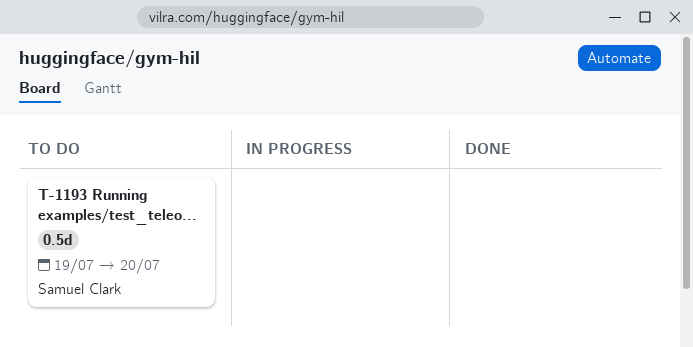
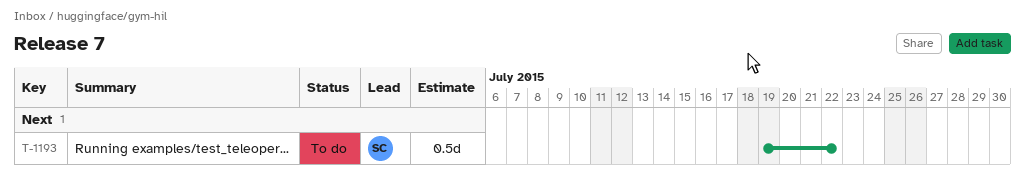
T-1193, due: Jul 20 -> Jul 22

